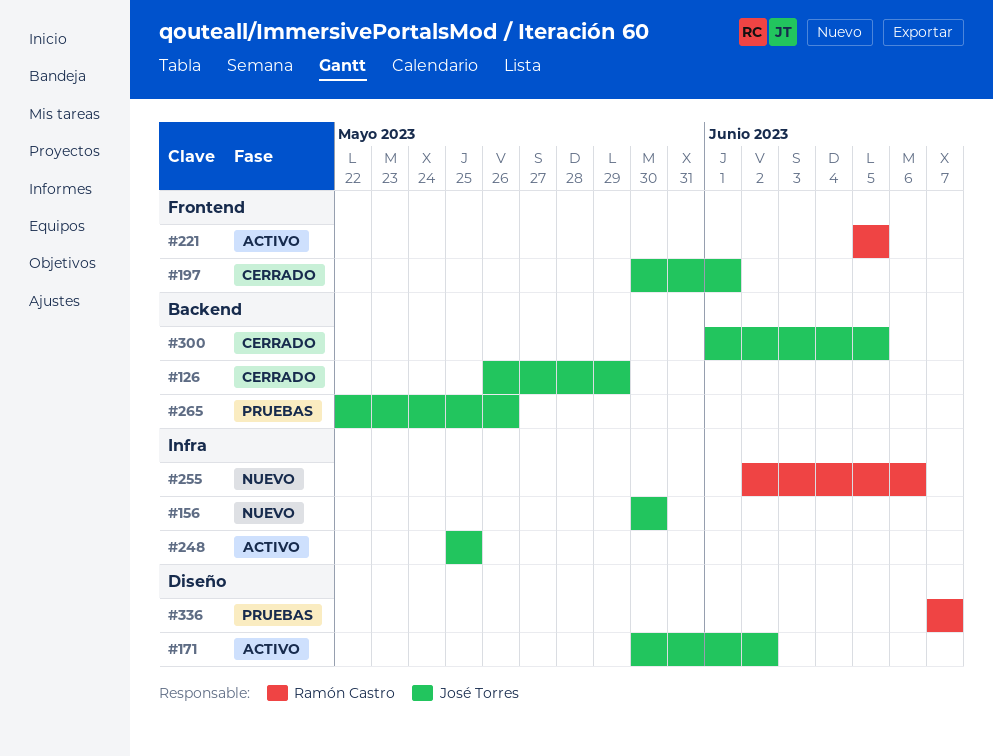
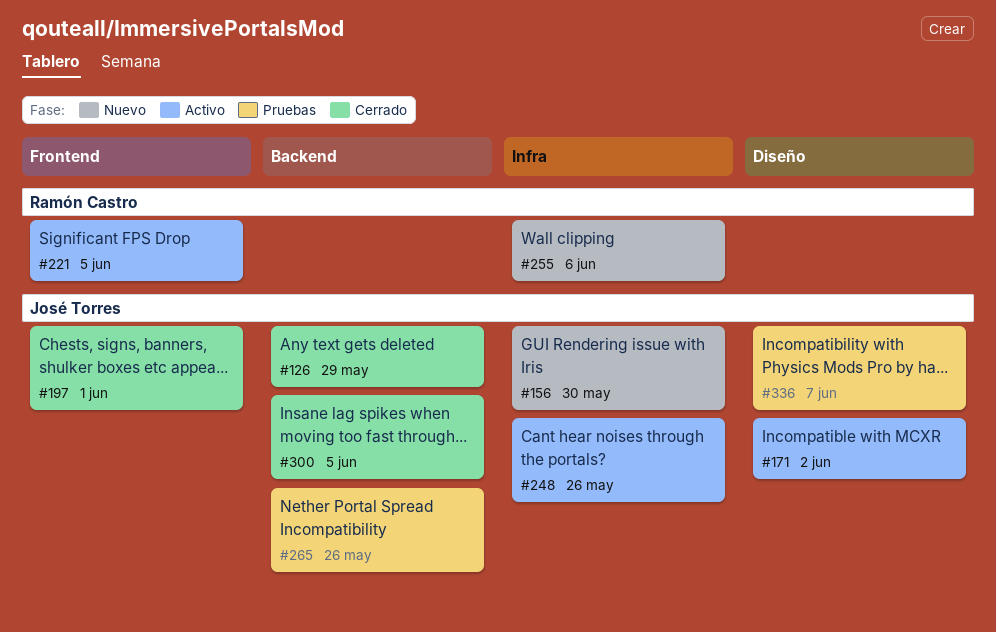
#248, due: May 25 -> May 26
#336, owner: Ramón Castro -> José Torres

